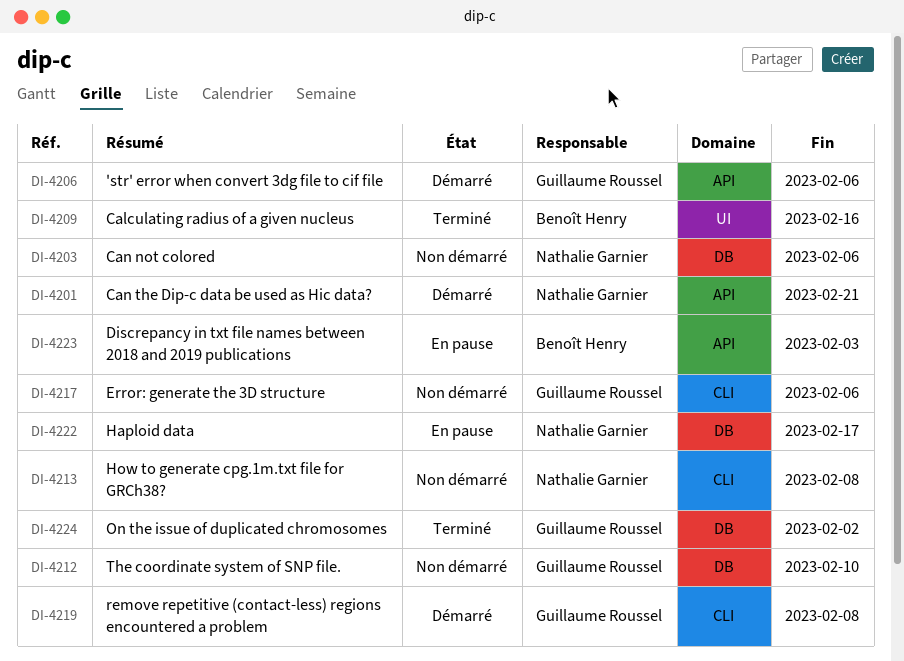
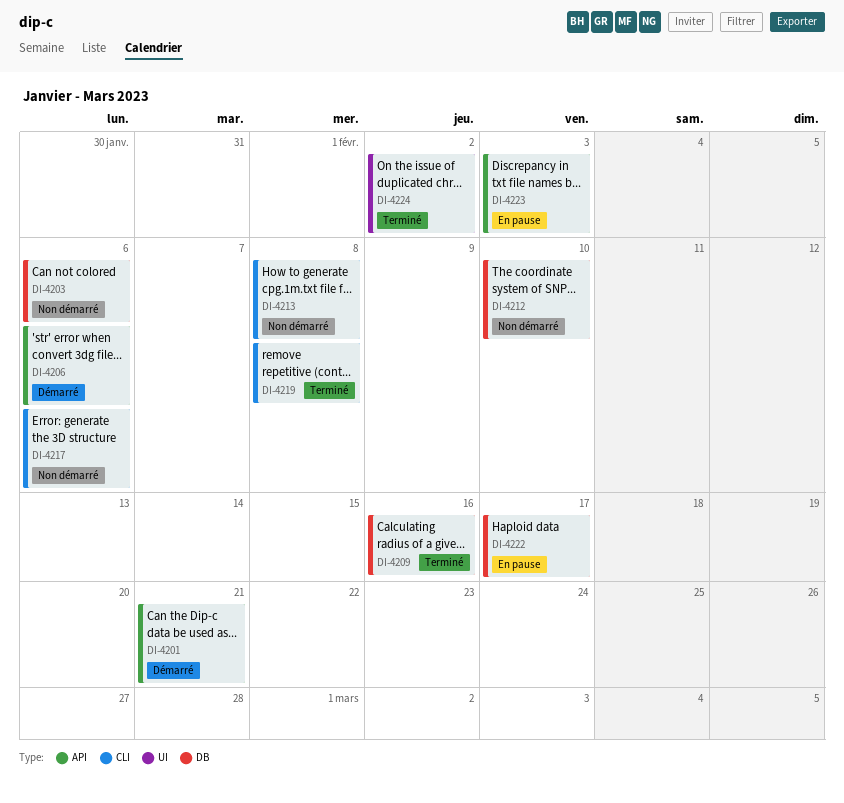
DI-4209, label: UI -> DB
DI-4219, status: Démarré -> Terminé
DI-4224, label: DB -> UI

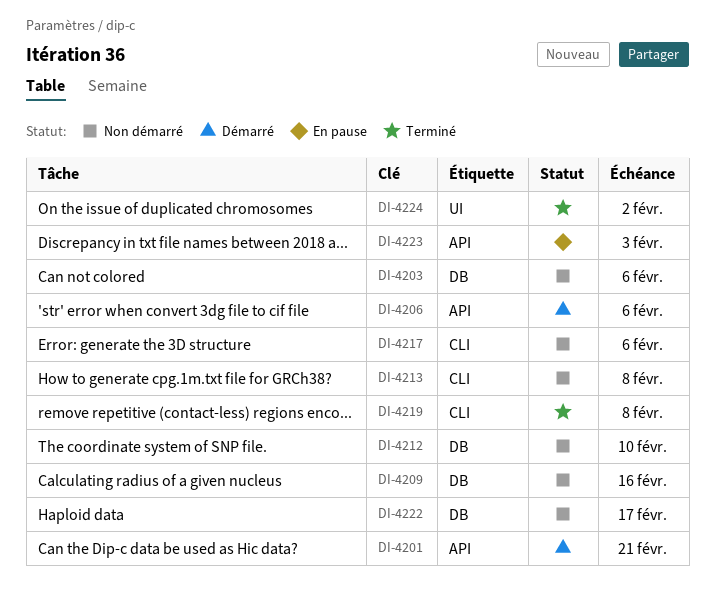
DI-4209, status: Terminé -> Non démarré
DI-4222, status: En pause -> Non démarré

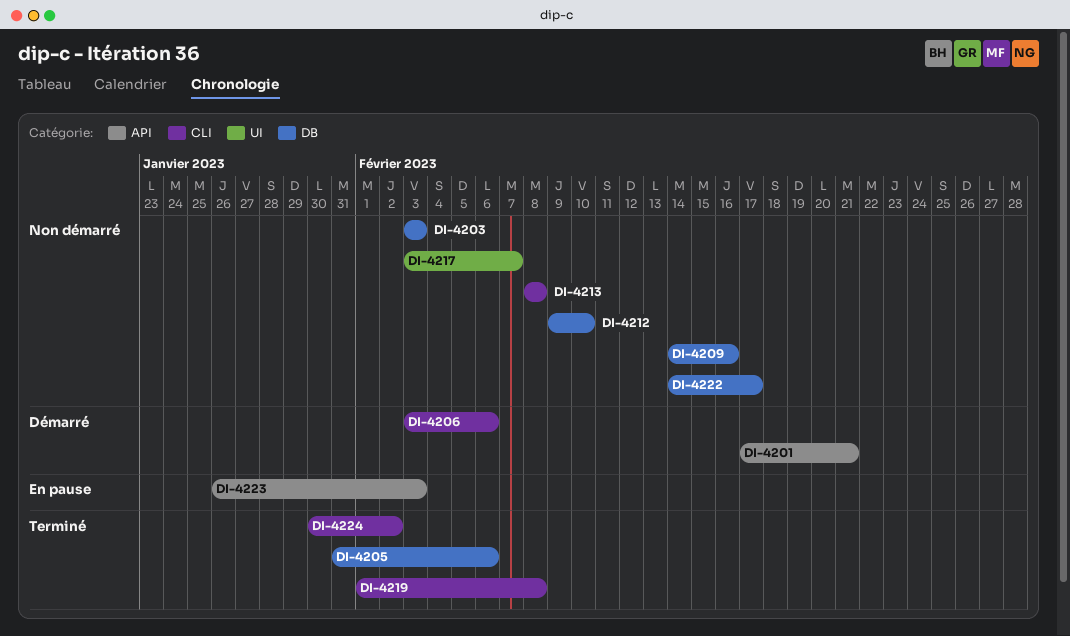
DI-4203, due: Feb 6 -> Feb 3
DI-4205: none -> present
DI-4206, label: API -> CLI
DI-4217, label: CLI -> UI
DI-4217, due: Feb 6 -> Feb 7
DI-4224, label: UI -> CLI

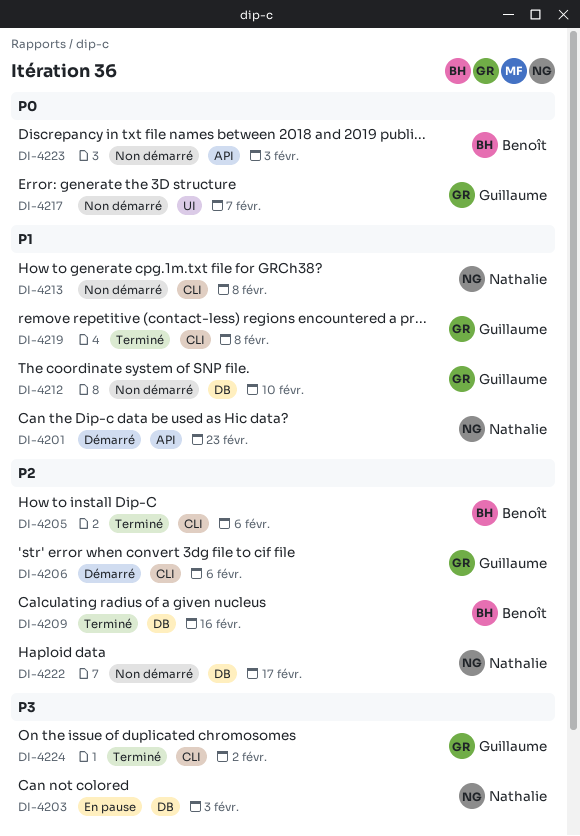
DI-4201, due: Feb 21 -> Feb 23
DI-4203, status: Non démarré -> En pause
DI-4205, label: DB -> CLI
DI-4209, status: Non démarré -> Terminé
DI-4223, status: En pause -> Non démarré

